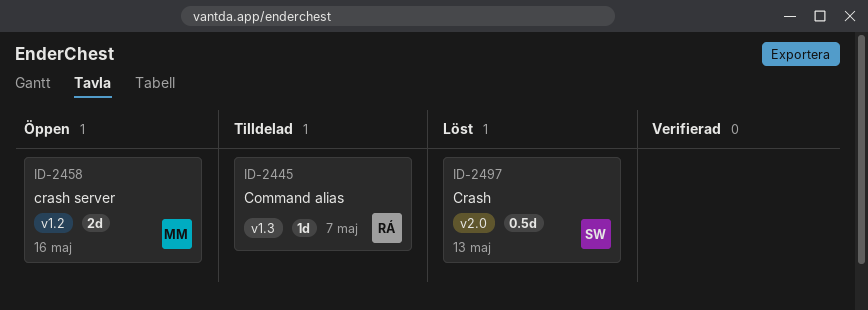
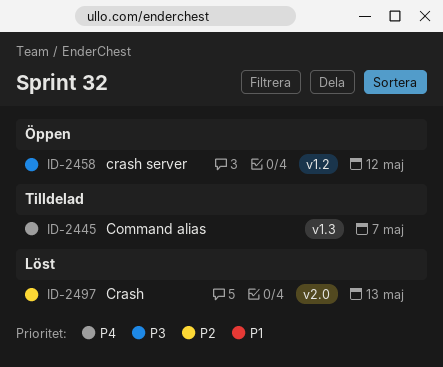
ID-2458, due: May 16 -> May 12

